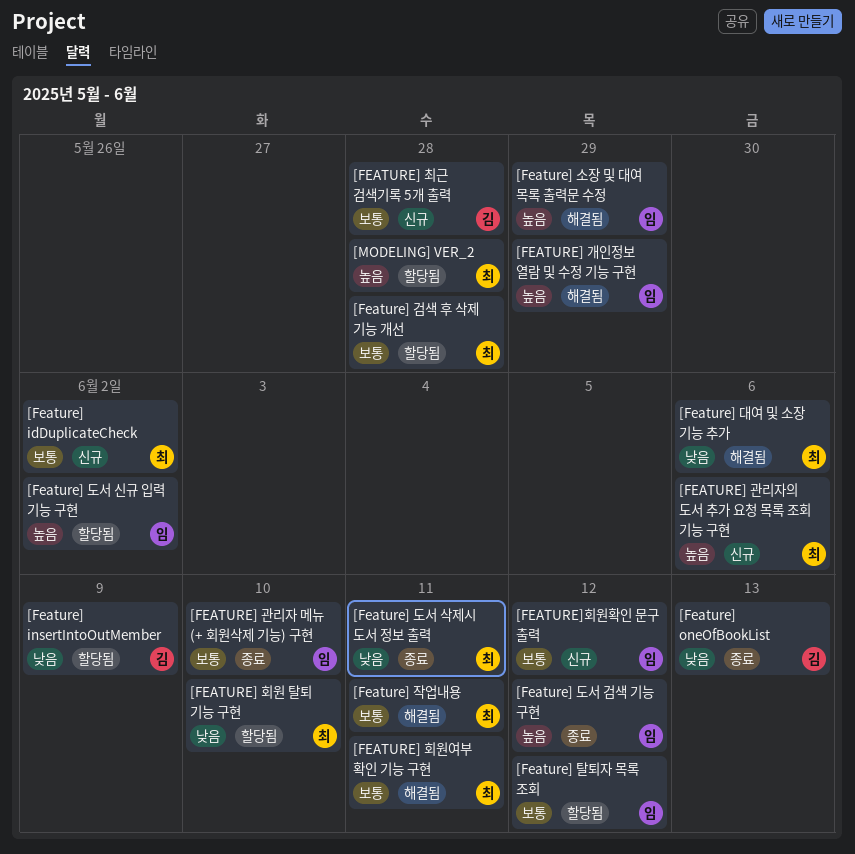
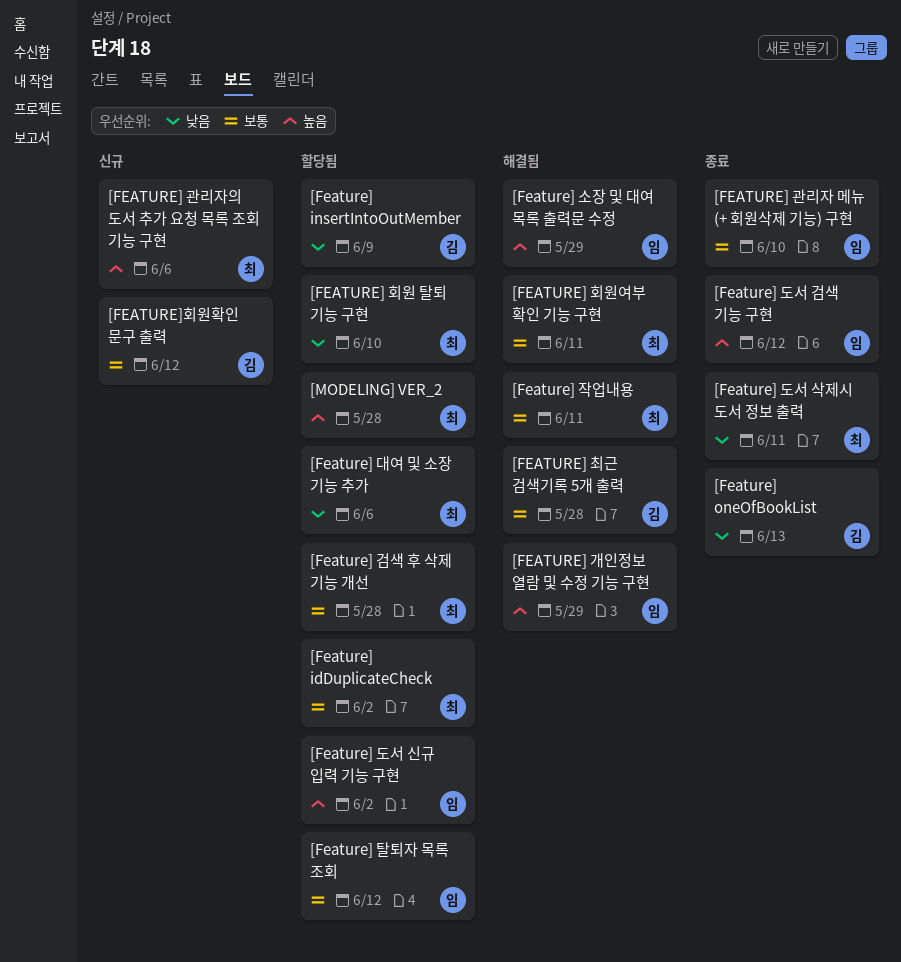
[Feature] idDuplicateCheck, status: 신규 -> 할당됨
[Feature] 대여 및 소장 기능 추가, status: 해결됨 -> 할당됨
[FEATURE] 최근 검색기록 5개 출력, status: 신규 -> 해결됨
[FEATURE]회원확인 문구 출력, owner: 임 -> 김

